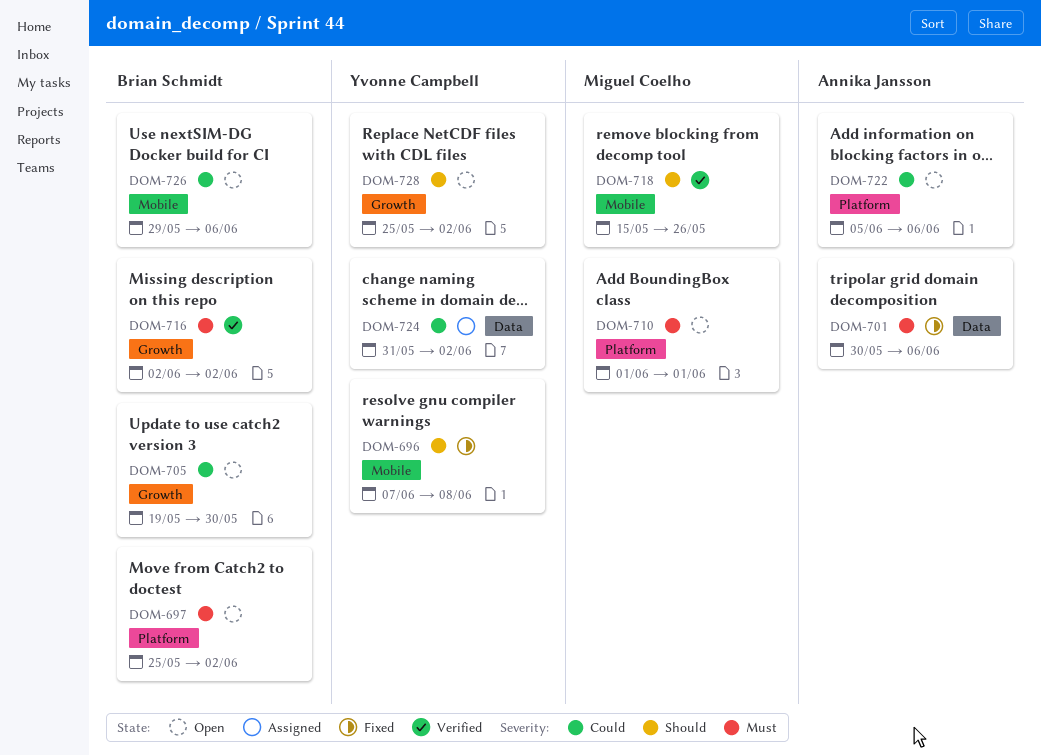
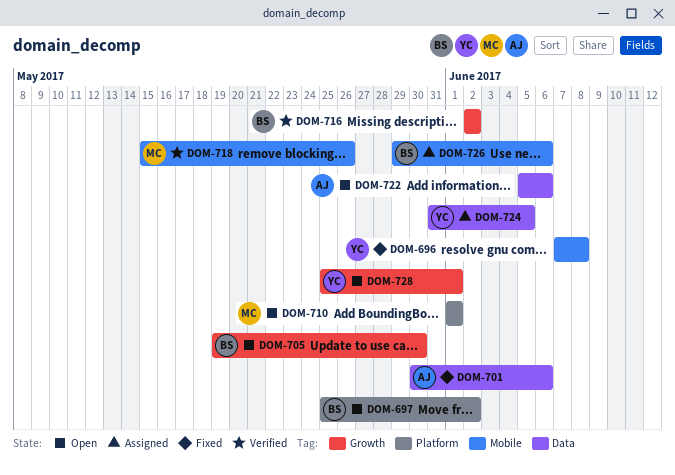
DOM-722, label: Platform -> Data
DOM-724, due: Jun 2 -> Jun 5
DOM-726, status: Open -> Assigned
DOM-728, due: Jun 2 -> Jun 1

